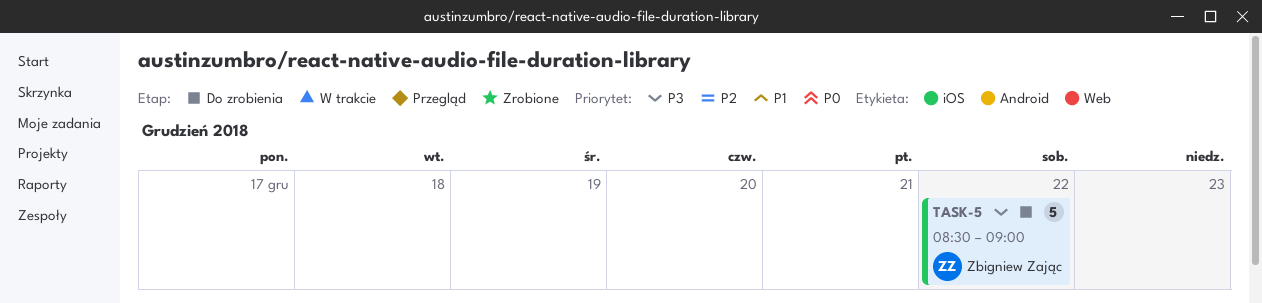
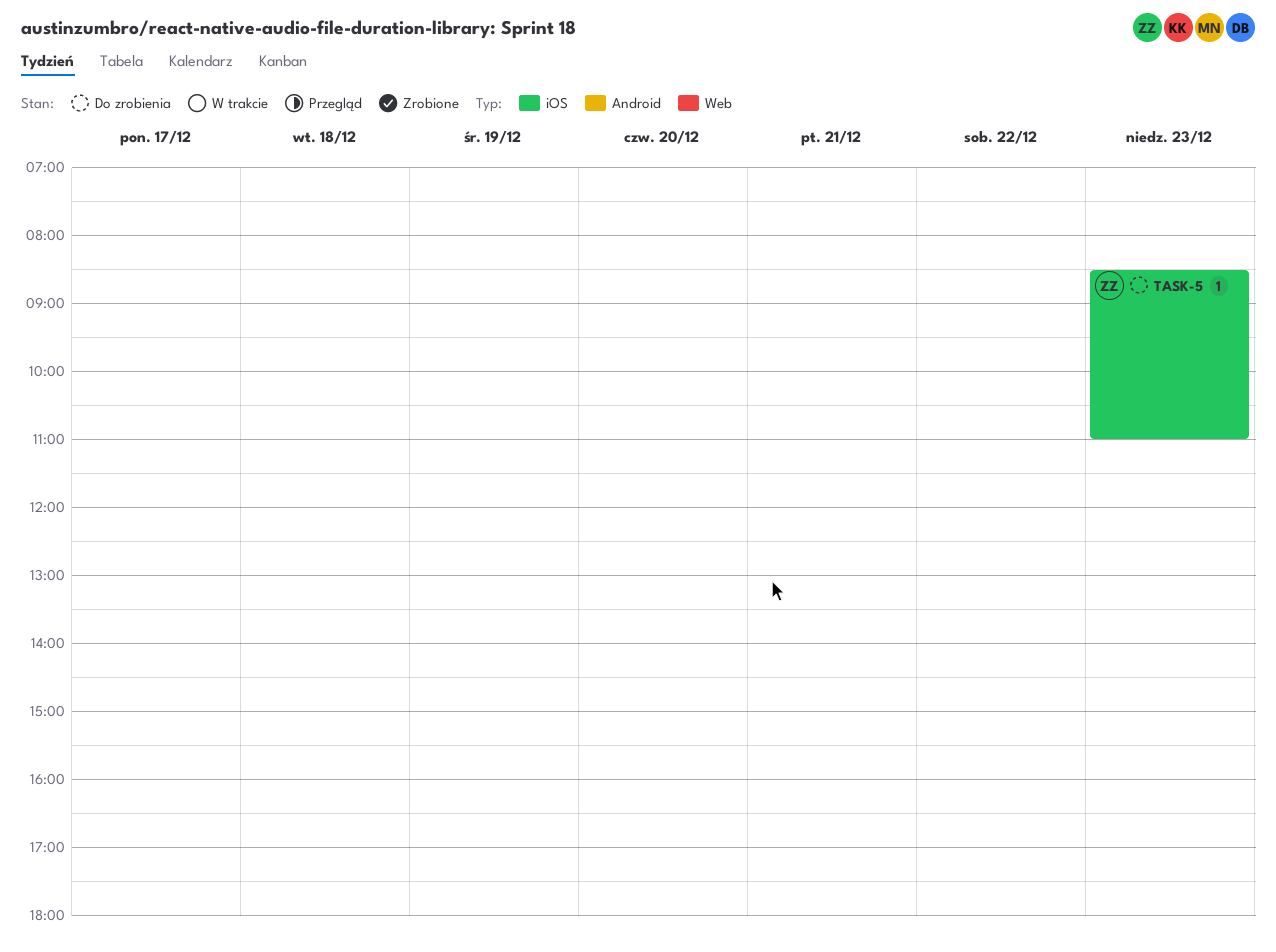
TASK-5, estimate: 5 -> 1
TASK-5, day: Dec 22 -> Dec 23
TASK-5, ends: 09:00 -> 11:00

